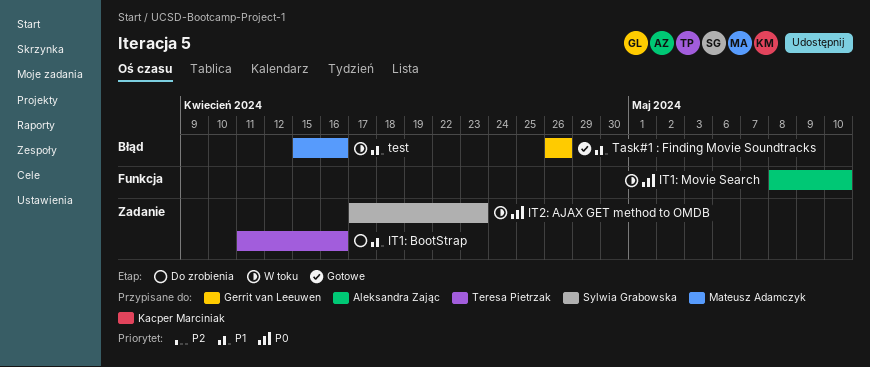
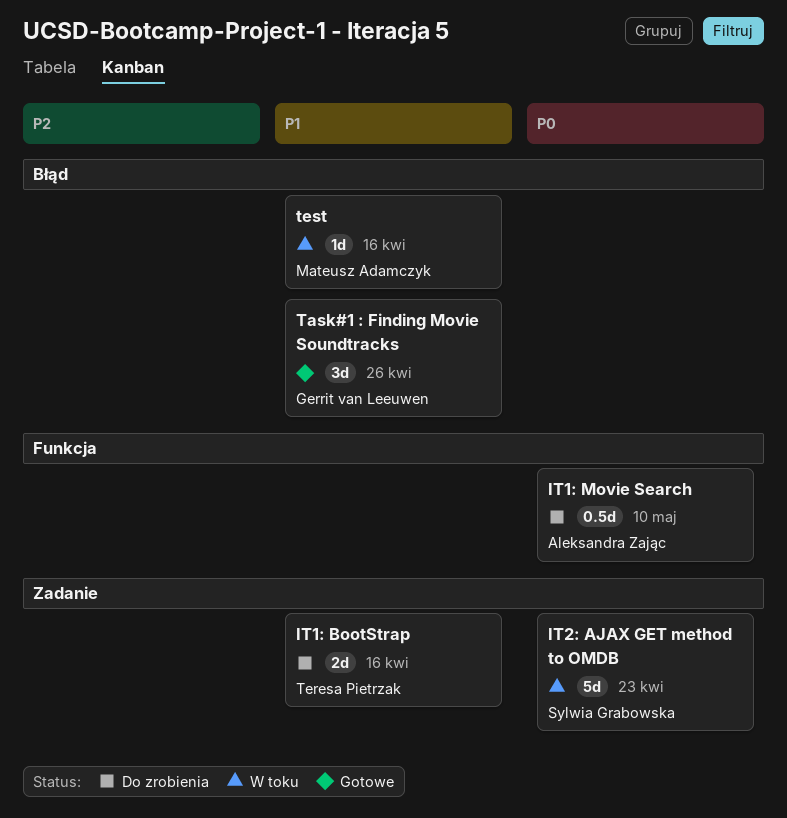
IT1: Movie Search, status: W toku -> Do zrobienia

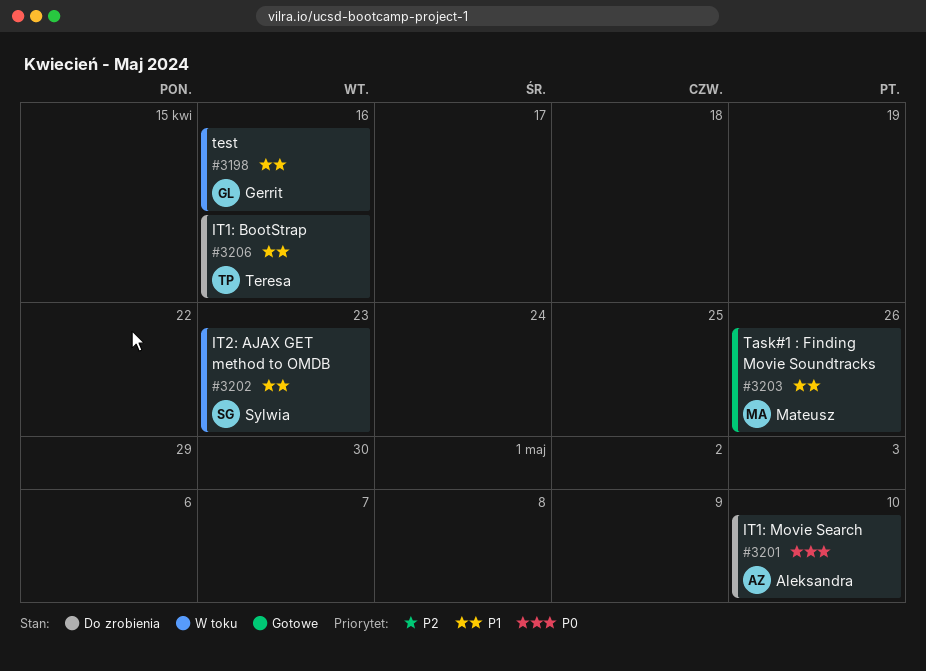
IT2: AJAX GET method to OMDB, priority: P0 -> P1
Task#1 : Finding Movie Soundtracks, owner: Gerrit van Leeuwen -> Mateusz Adamczyk
test, owner: Mateusz Adamczyk -> Gerrit van Leeuwen

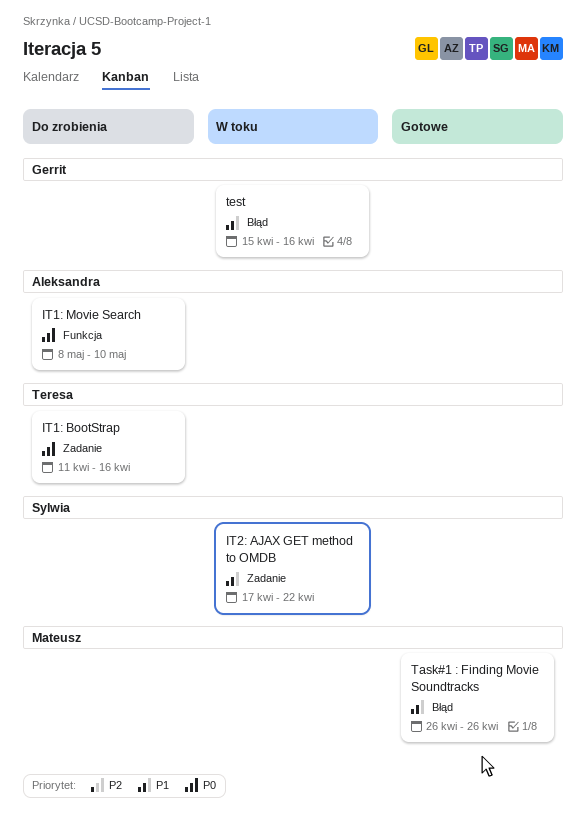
IT1: BootStrap, priority: P1 -> P0
IT2: AJAX GET method to OMDB, due: Apr 23 -> Apr 22

